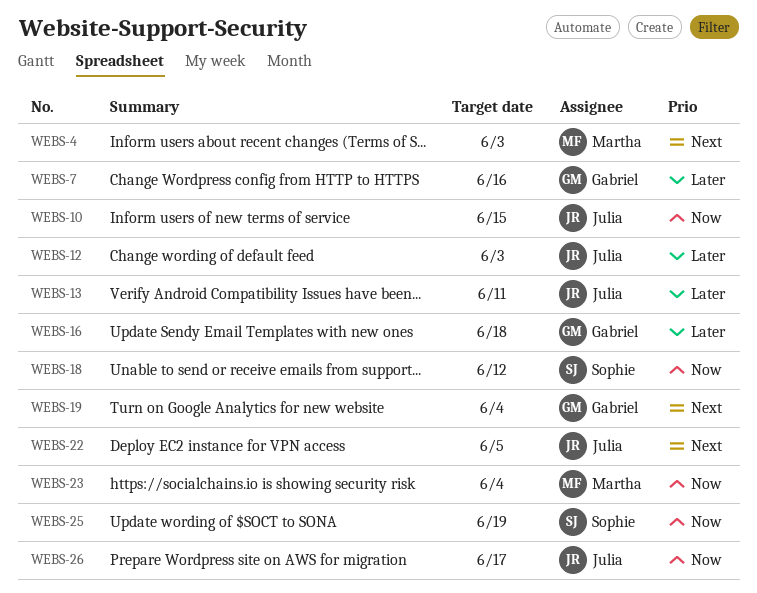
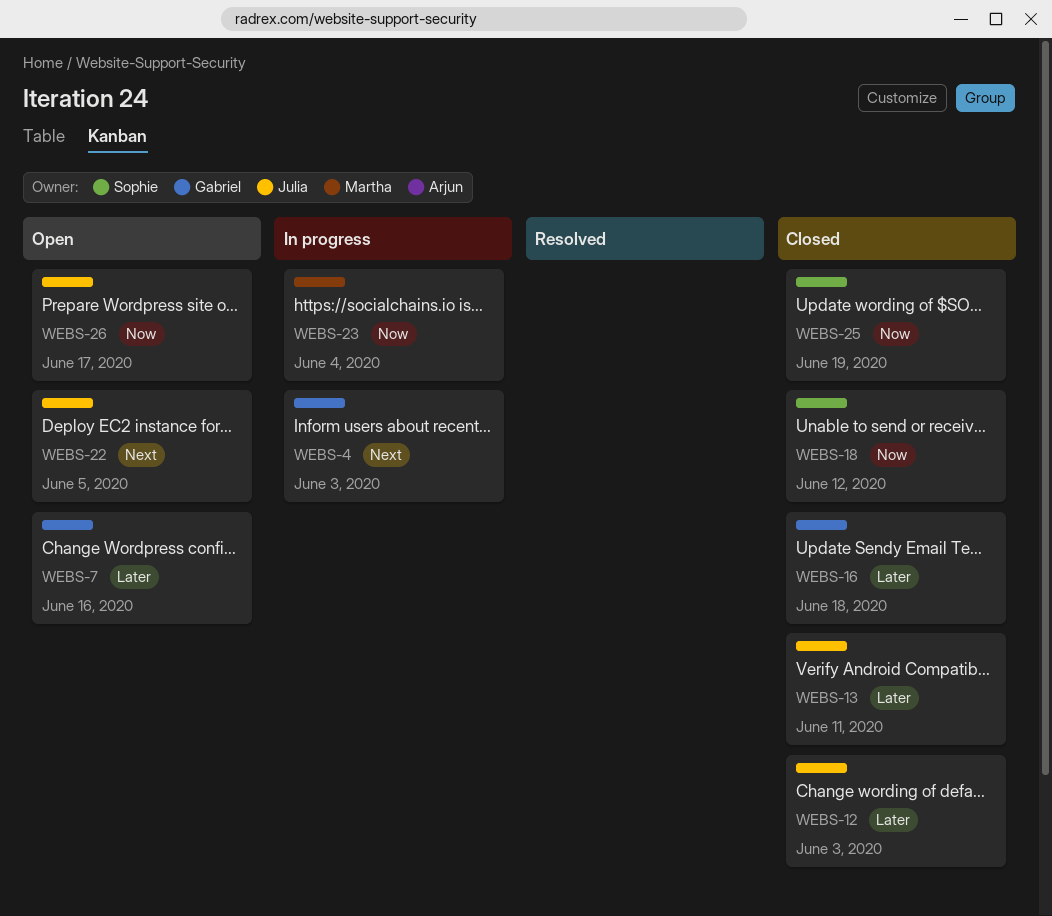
WEBS-4, owner: Martha -> Gabriel
WEBS-10: present -> none
WEBS-19: present -> none

